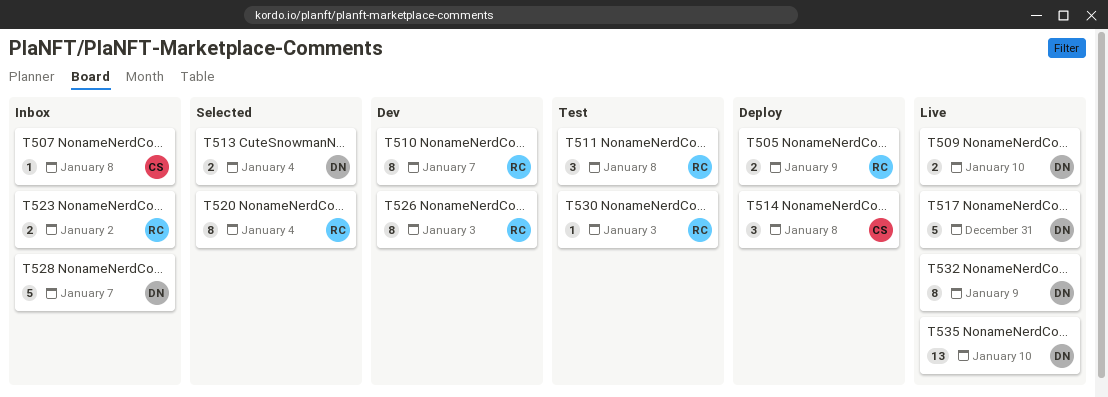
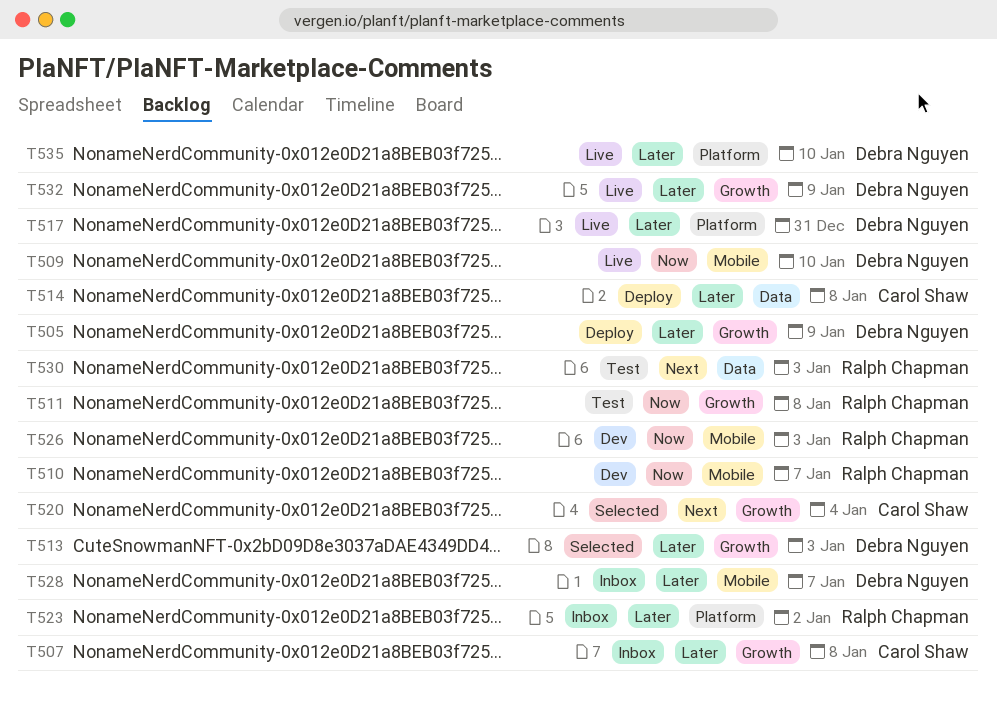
T505, owner: Ralph Chapman -> Debra Nguyen
T513, due: Jan 4 -> Jan 3
T520, owner: Ralph Chapman -> Carol Shaw

